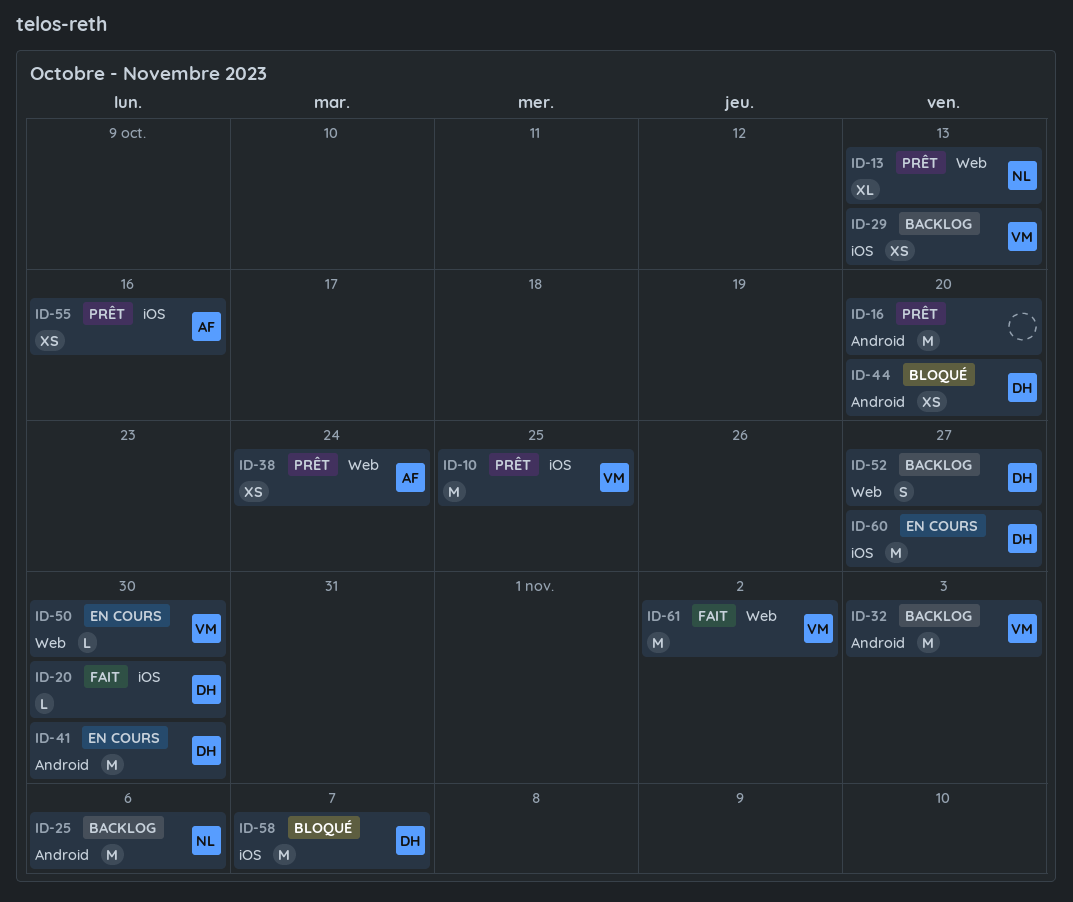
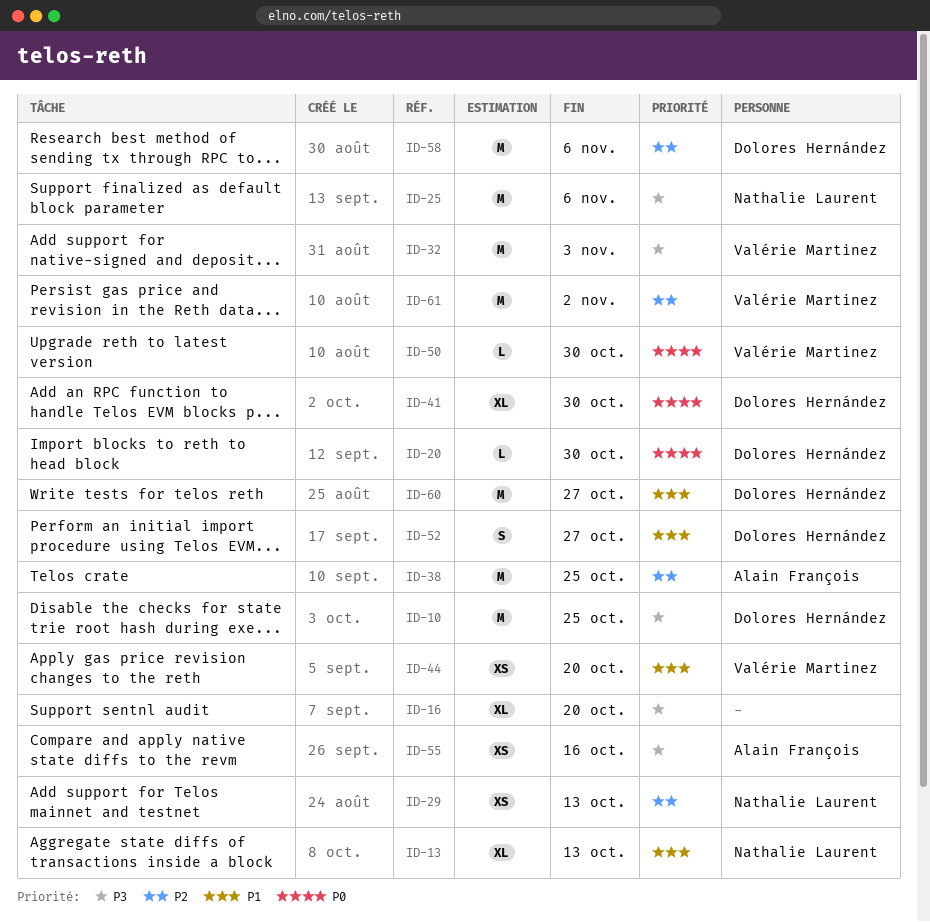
ID-10, owner: Valérie Martinez -> Dolores Hernández
ID-16, estimate: M -> XL
ID-29, owner: Valérie Martinez -> Nathalie Laurent
ID-38, estimate: XS -> M
ID-38, due: Oct 24 -> Oct 25
ID-41, estimate: M -> XL
ID-44, owner: Dolores Hernández -> Valérie Martinez
ID-58, due: Nov 7 -> Nov 6

